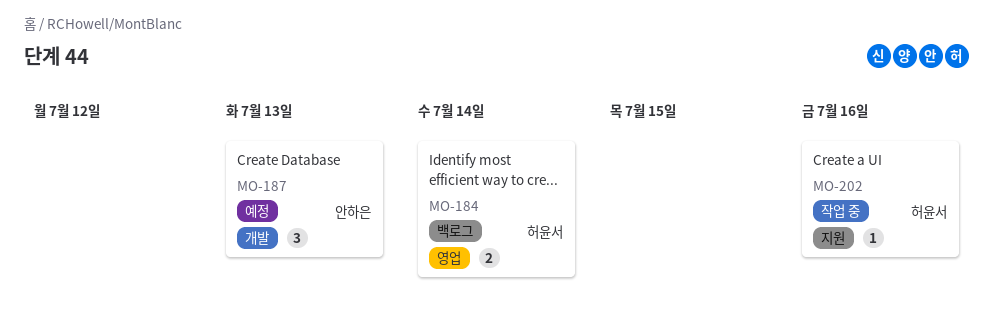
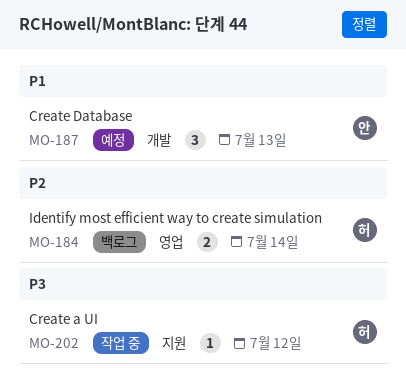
MO-202, due: Jul 16 -> Jul 12

